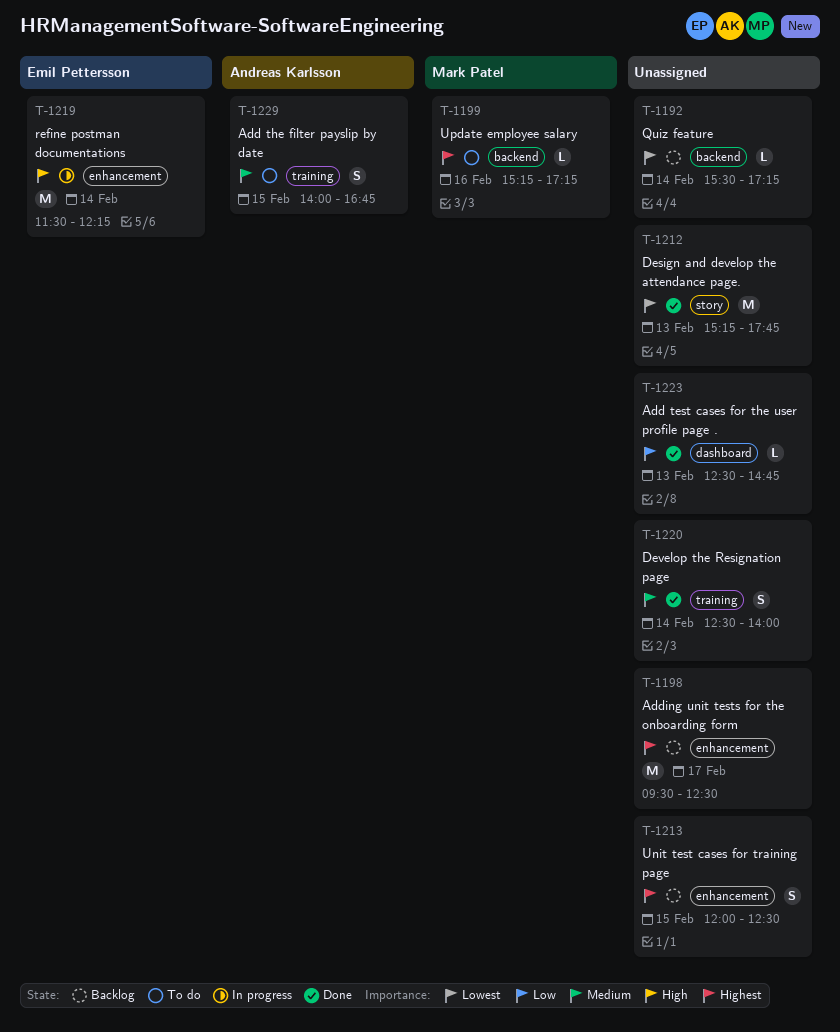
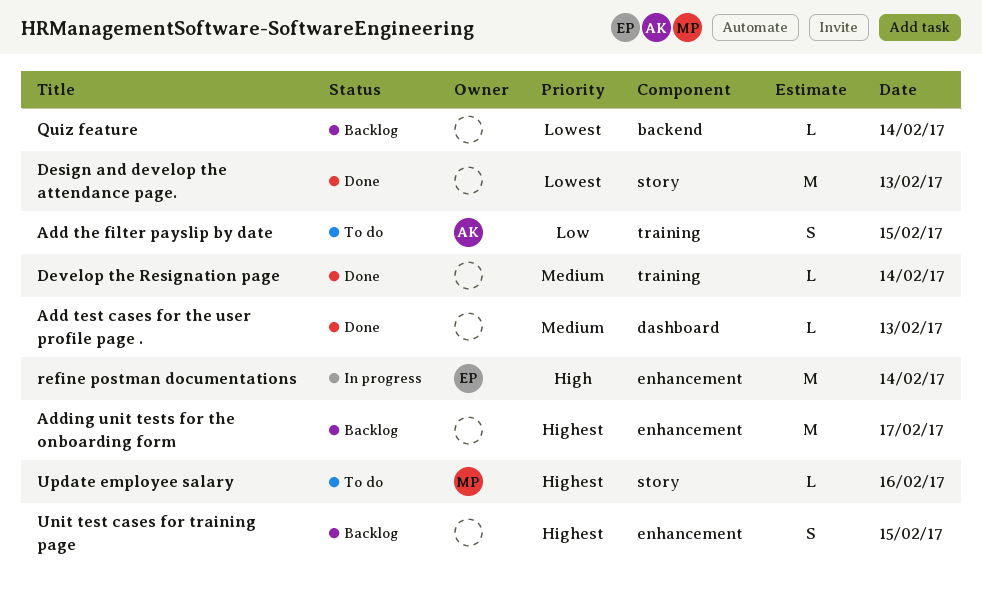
Add test cases for the user profile page ., priority: Low -> Medium
Add the filter payslip by date, priority: Medium -> Low
Develop the Resignation page, estimate: S -> L
Update employee salary, label: backend -> story

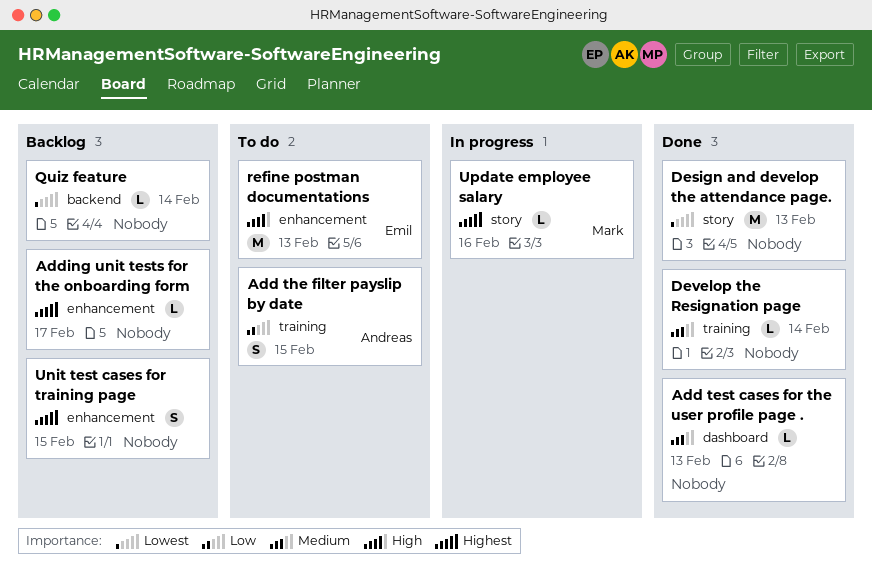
Adding unit tests for the onboarding form, estimate: M -> L
refine postman documentations, status: In progress -> To do
refine postman documentations, day: Feb 14 -> Feb 13
Update employee salary, status: To do -> In progress

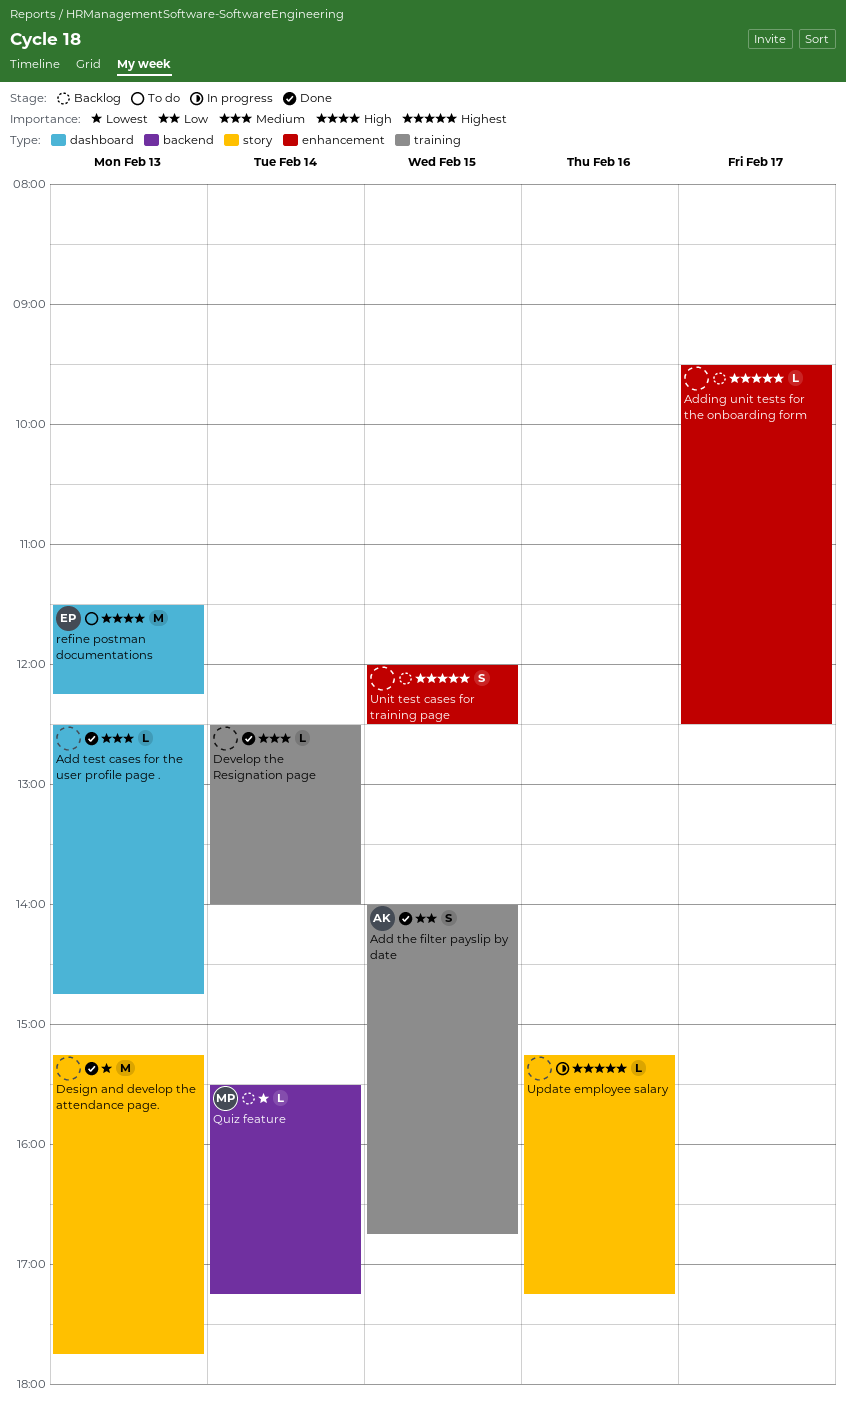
Add the filter payslip by date, status: To do -> Done
Quiz feature, owner: none -> Mark
refine postman documentations, label: enhancement -> dashboard
Update employee salary, owner: Mark -> none

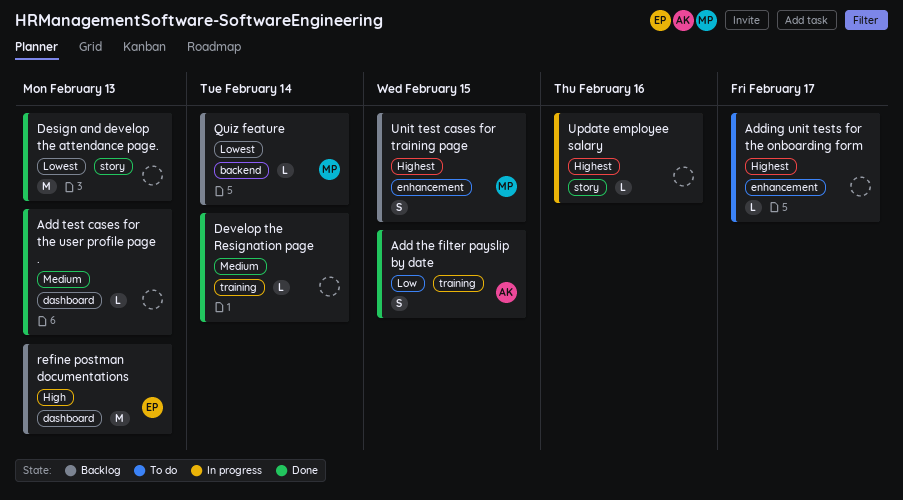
Adding unit tests for the onboarding form, status: Backlog -> To do
refine postman documentations, status: To do -> Backlog
Unit test cases for training page, owner: none -> MP

